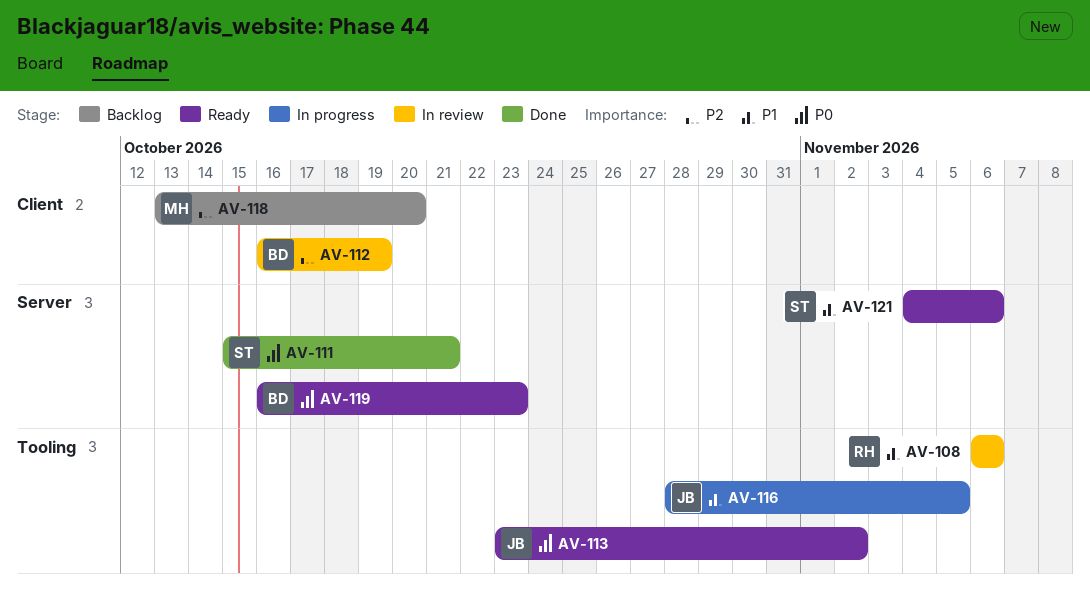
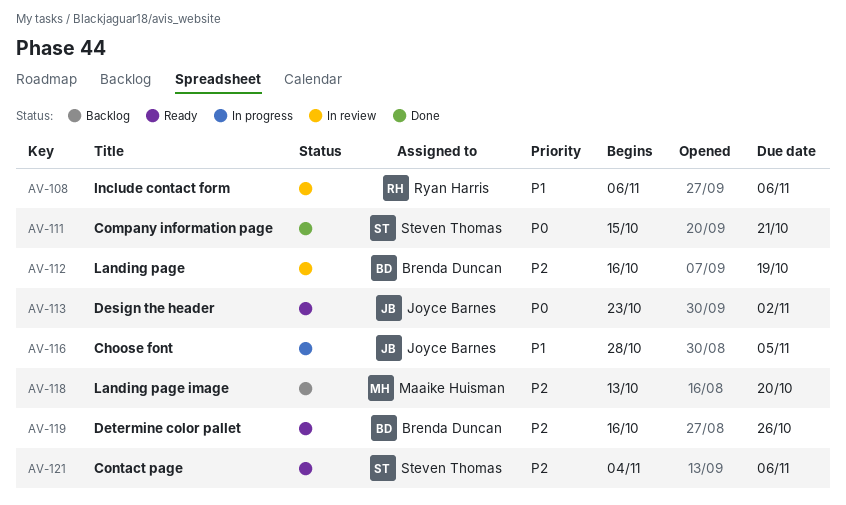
AV-119, priority: P0 -> P2
AV-119, due: Oct 23 -> Oct 26
AV-121, priority: P1 -> P2

